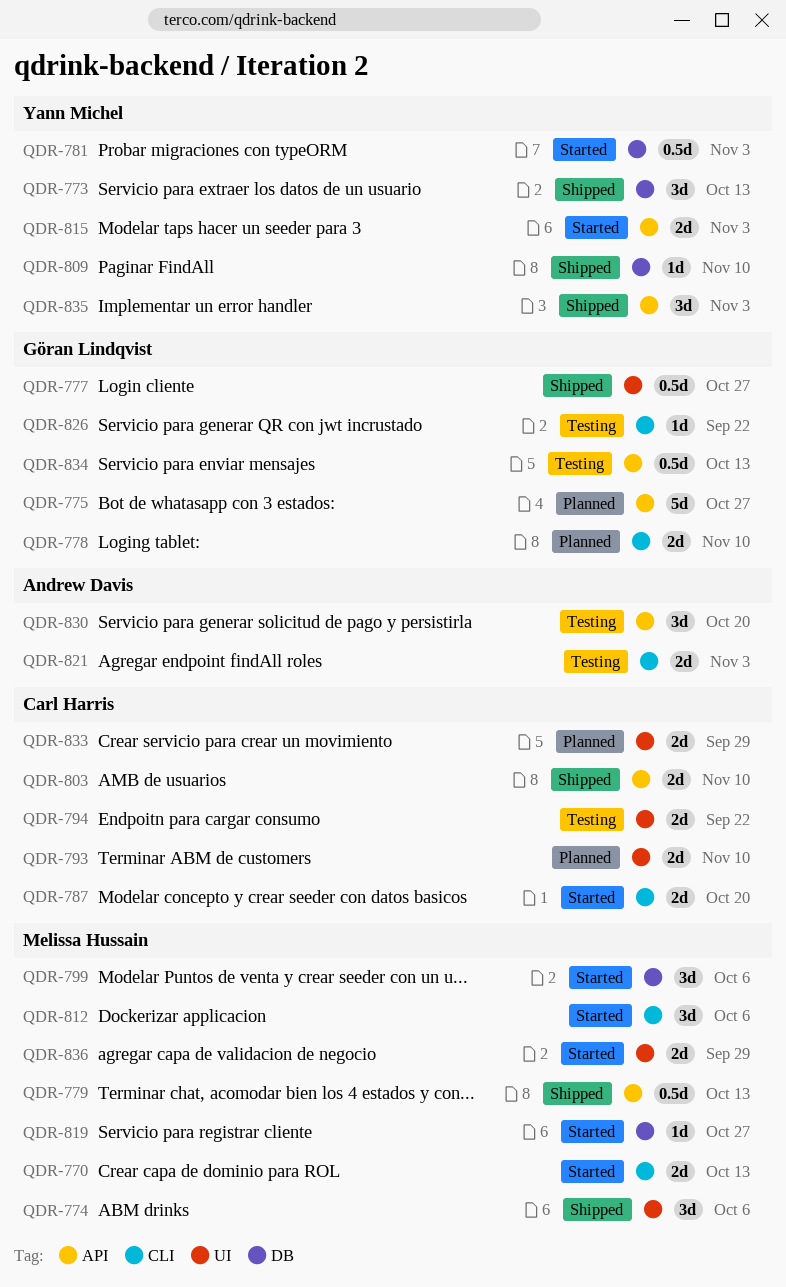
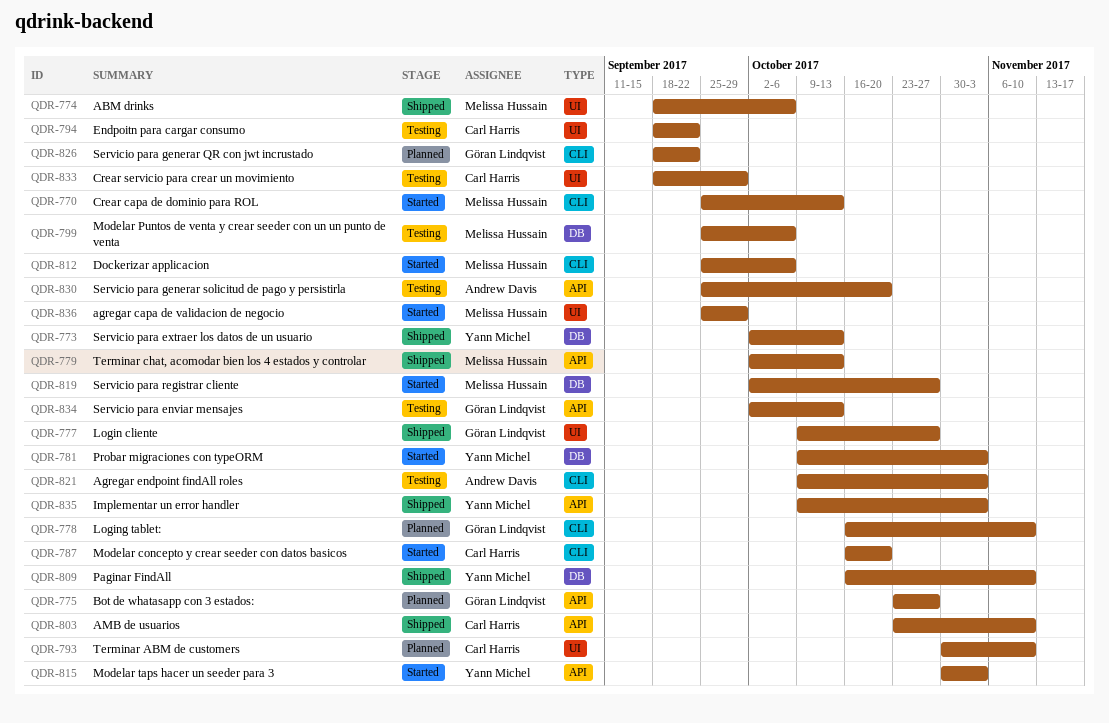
QDR-799, status: Started -> Testing
QDR-826, status: Testing -> Planned
QDR-833, status: Planned -> Testing

